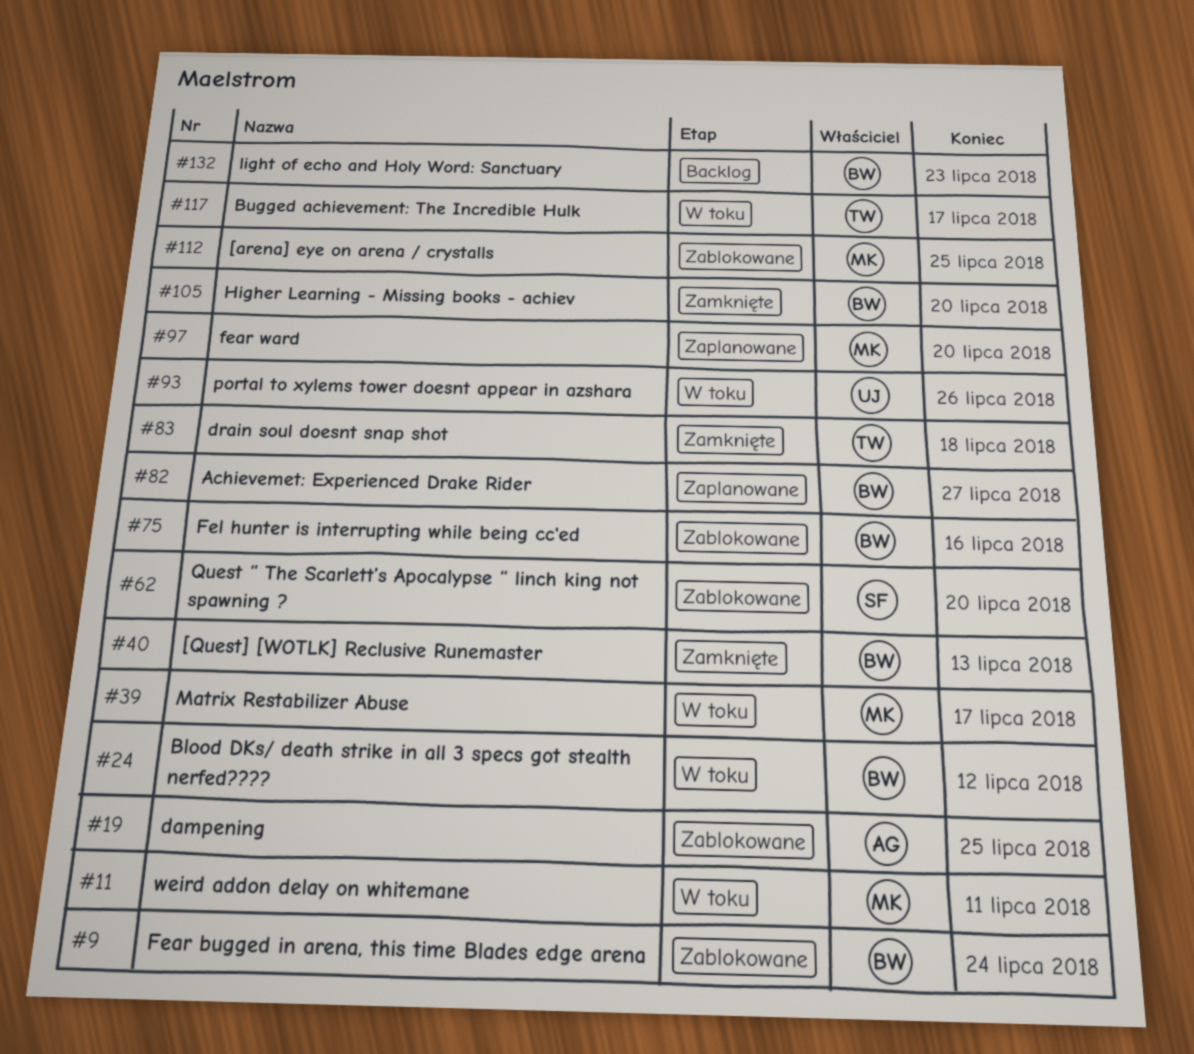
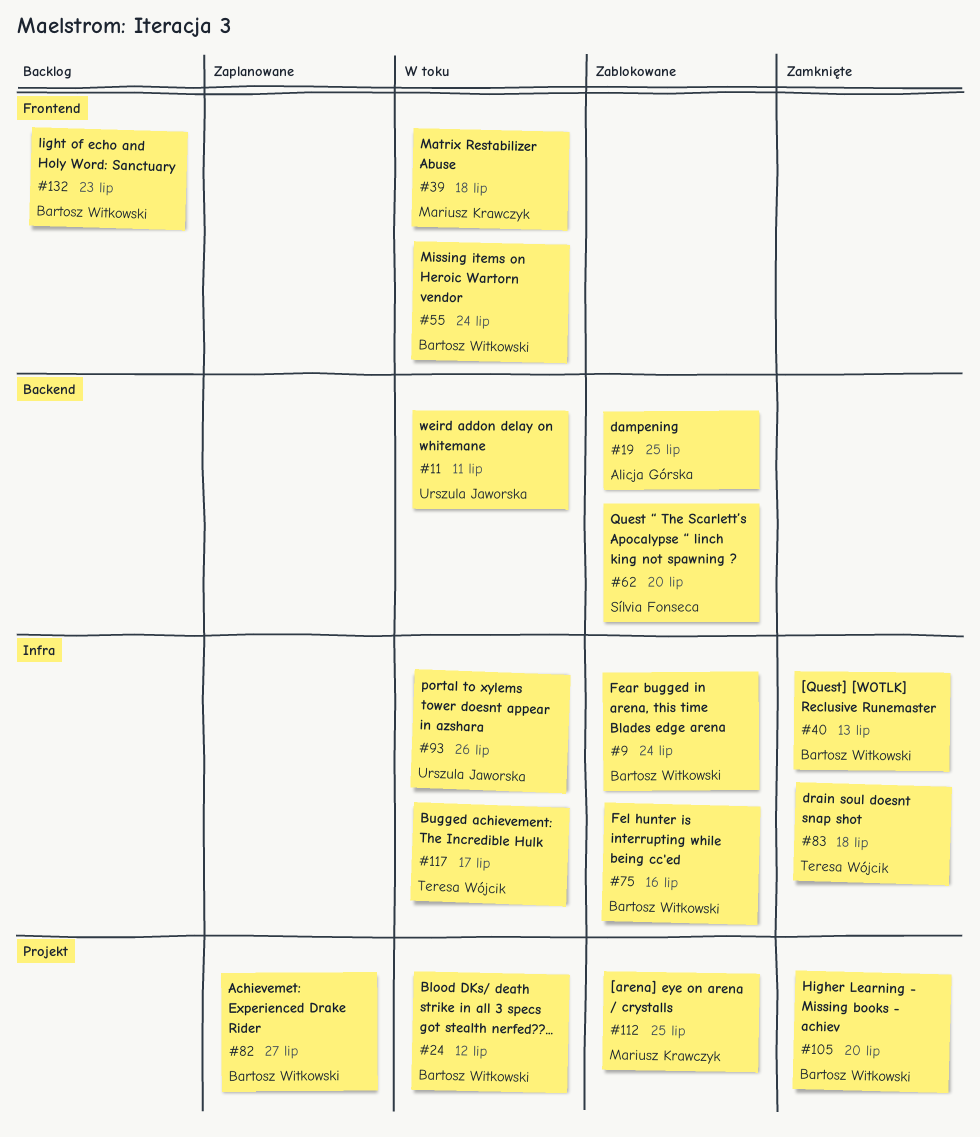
#11, owner: Mariusz Krawczyk -> Urszula Jaworska
#39, due: Jul 17 -> Jul 18
#55: none -> present
#97: present -> none

